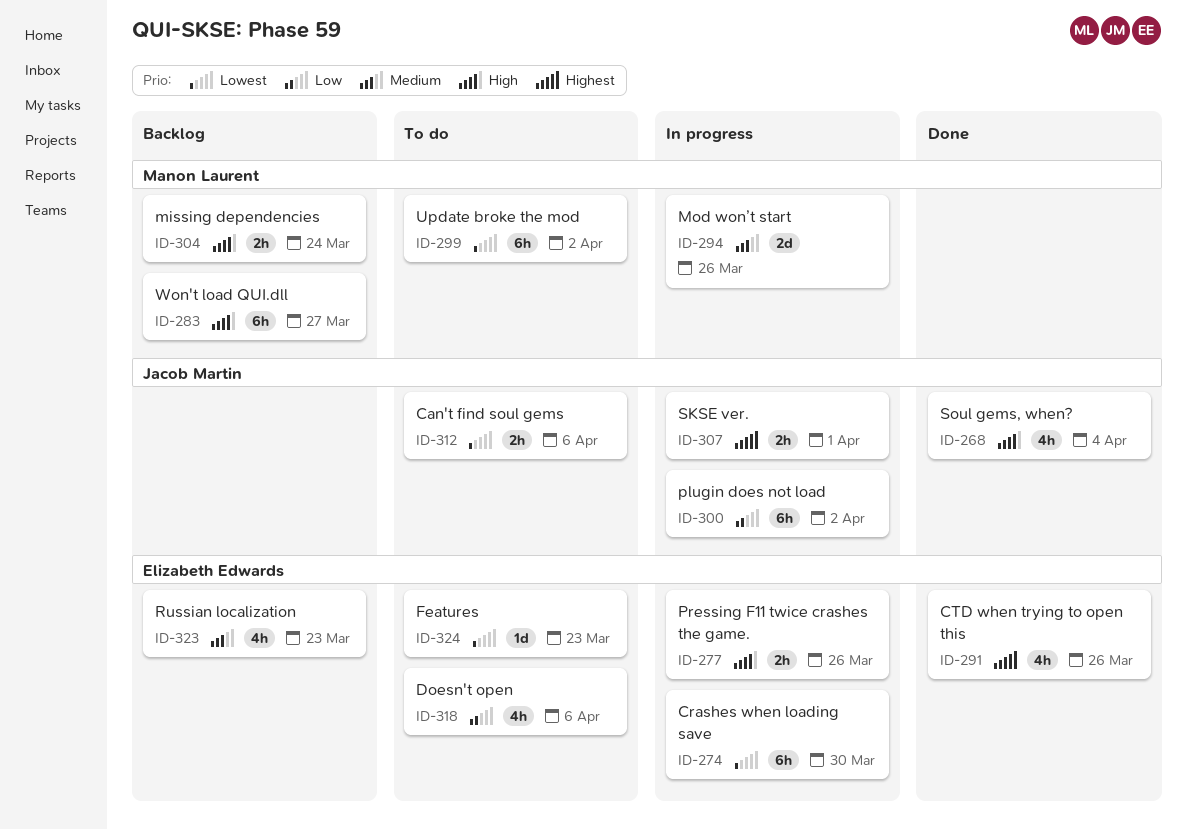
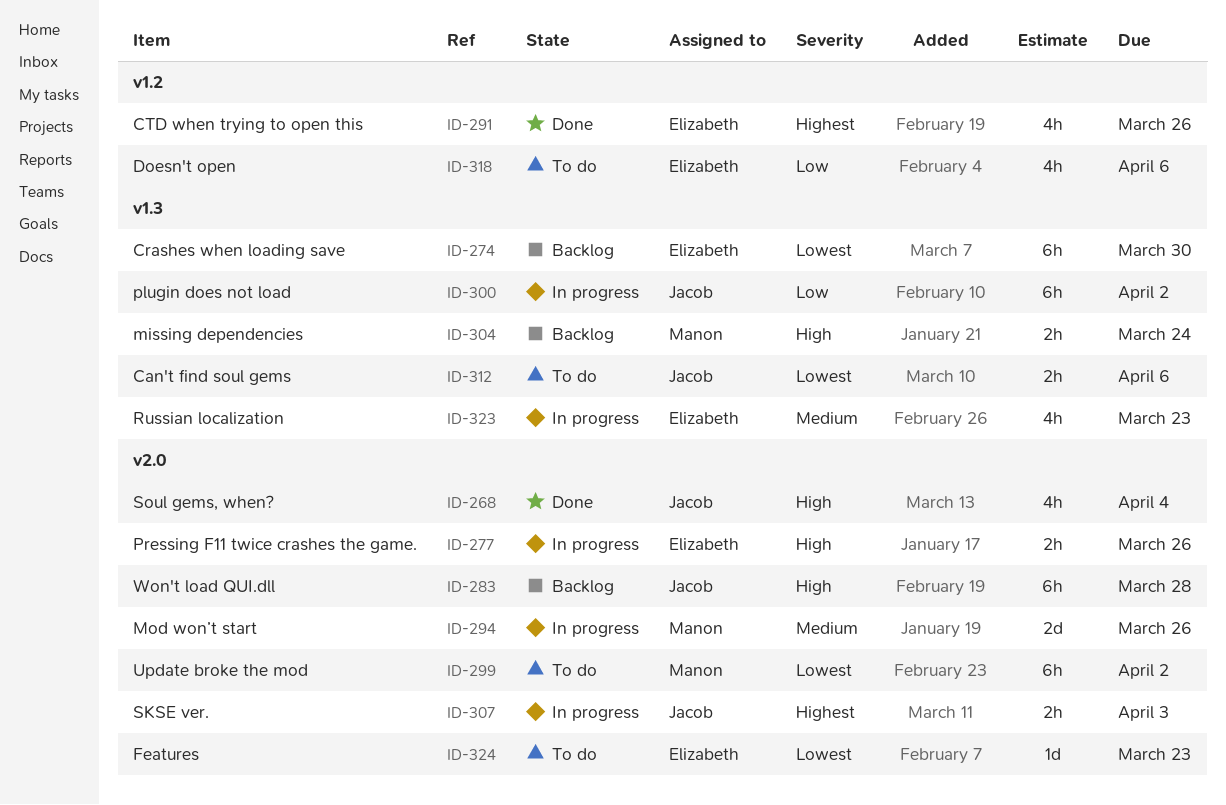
ID-274, status: In progress -> Backlog
ID-283, owner: Manon Laurent -> Jacob Martin
ID-283, due: Mar 27 -> Mar 28
ID-307, due: Apr 1 -> Apr 3
ID-323, status: Backlog -> In progress

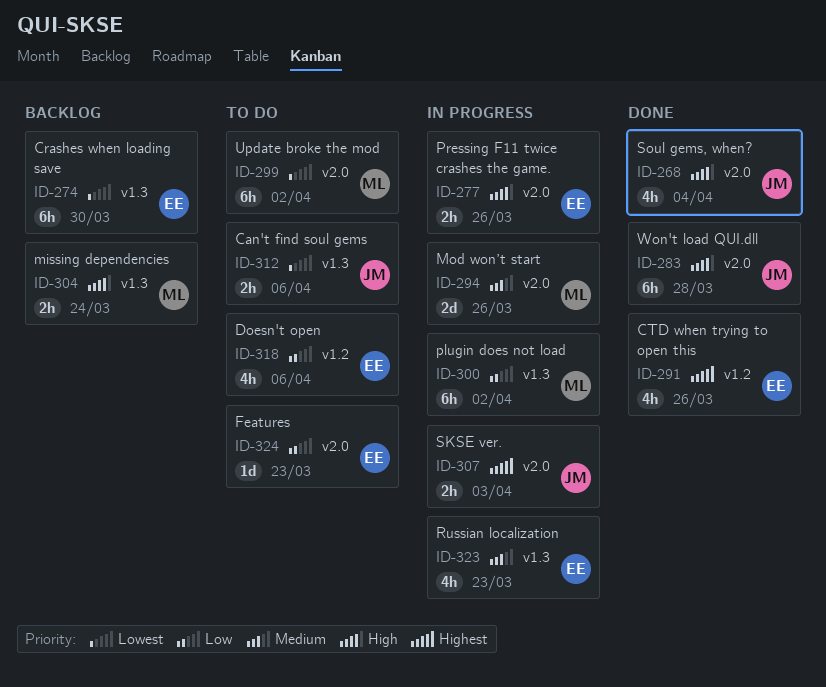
ID-283, status: Backlog -> Done
ID-300, owner: Jacob -> Manon
ID-324, priority: Lowest -> Low

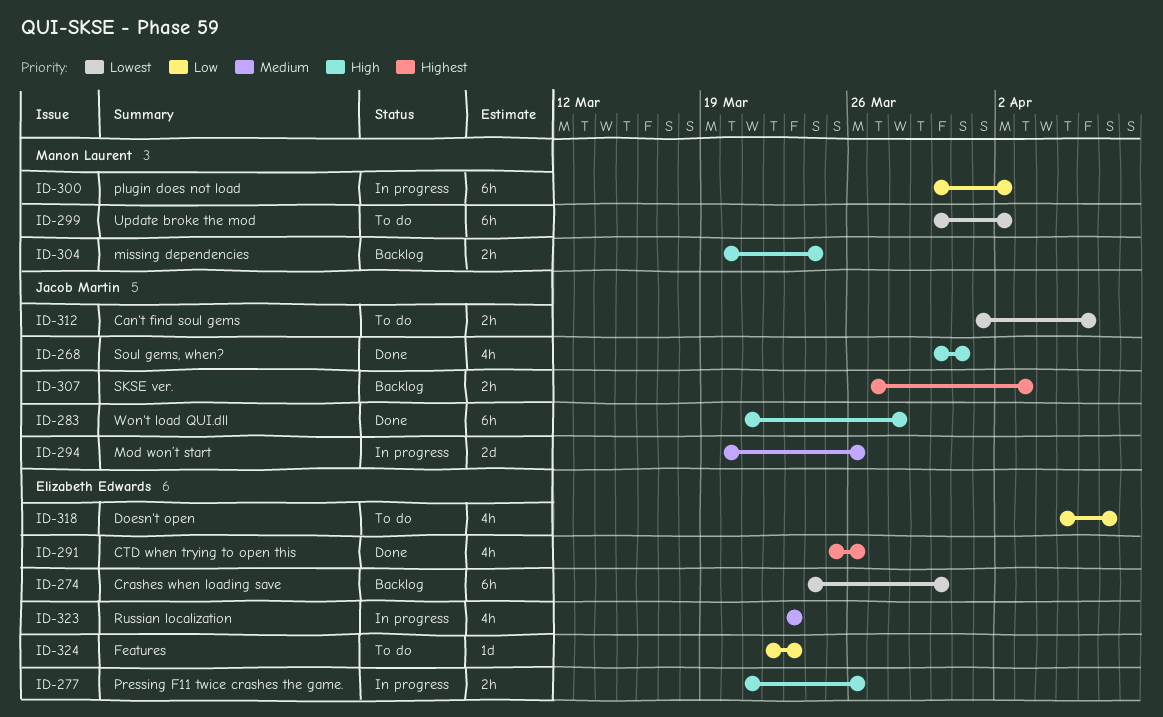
ID-268, due: Apr 4 -> Mar 31
ID-294, owner: Manon Laurent -> Jacob Martin
ID-307, status: In progress -> Backlog
ID-318, due: Apr 6 -> Apr 7

